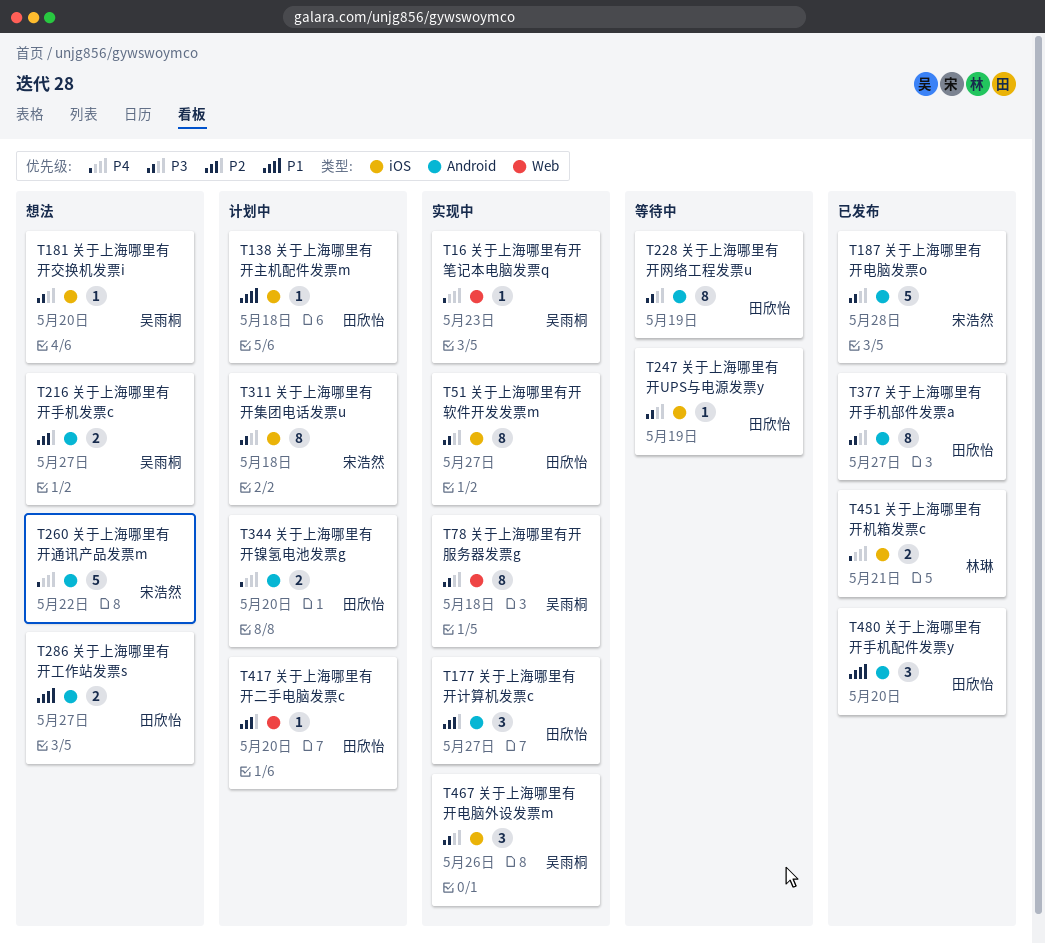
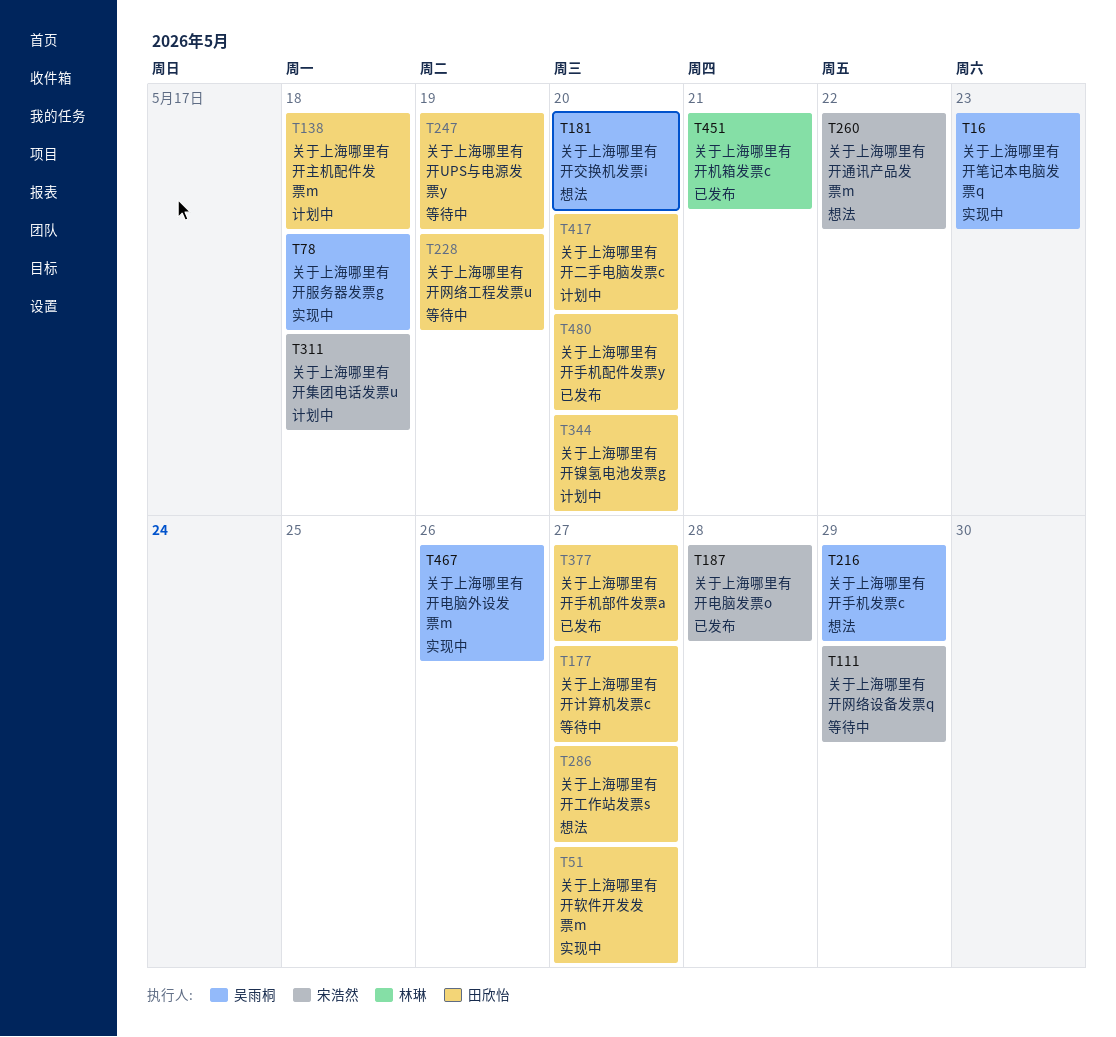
T111: none -> present
T177, status: 实现中 -> 等待中
T216, due: May 27 -> May 29

